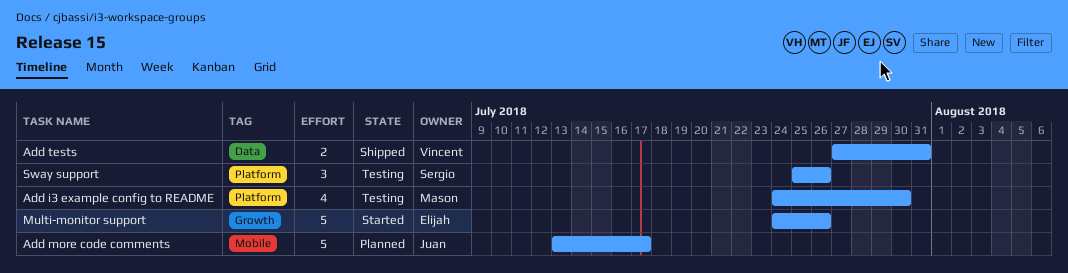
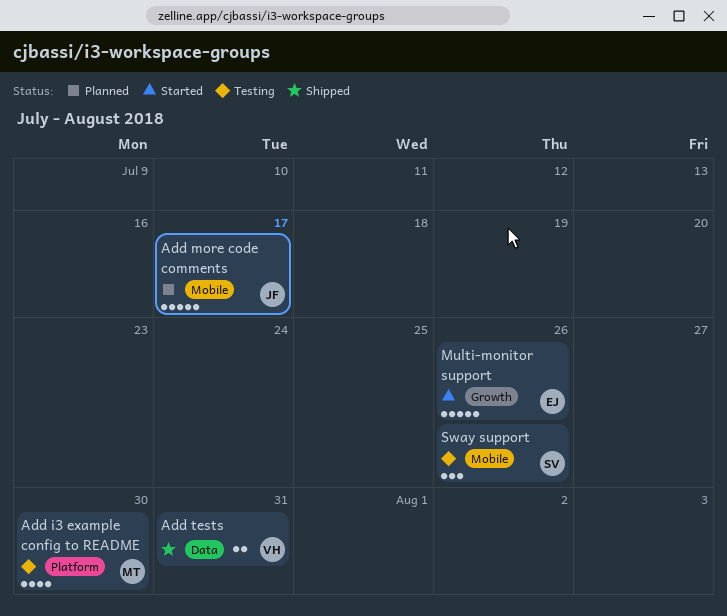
Sway support, label: Platform -> Mobile

